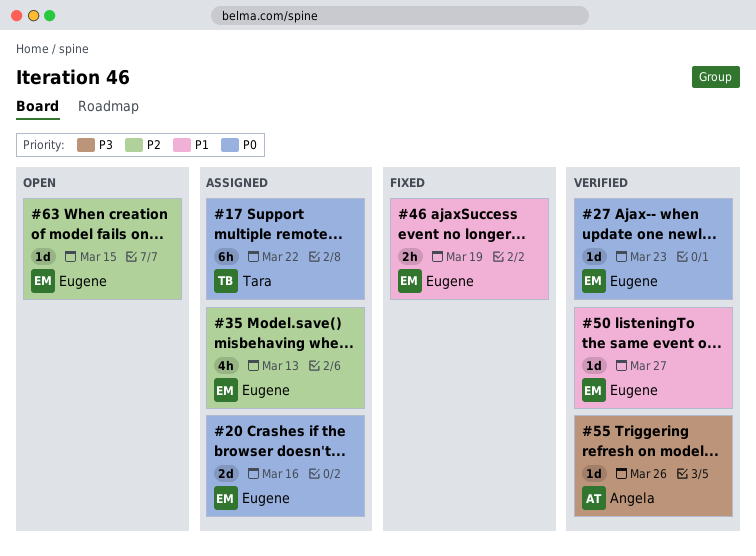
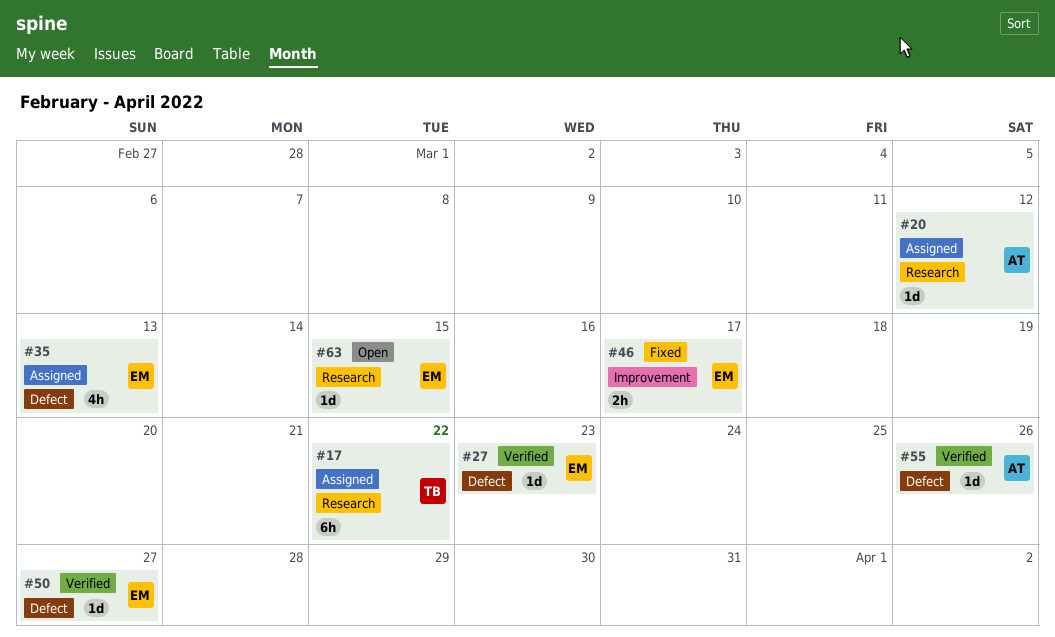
#20, owner: Eugene -> Angela
#20, estimate: 2d -> 1d
#20, due: Mar 16 -> Mar 12
#46, due: Mar 19 -> Mar 17

